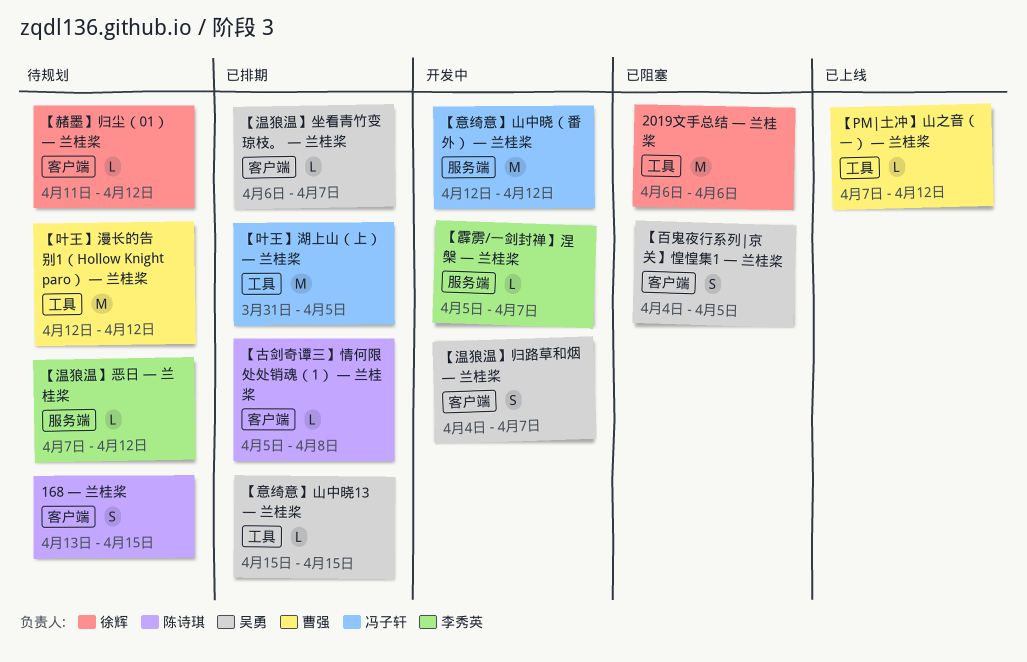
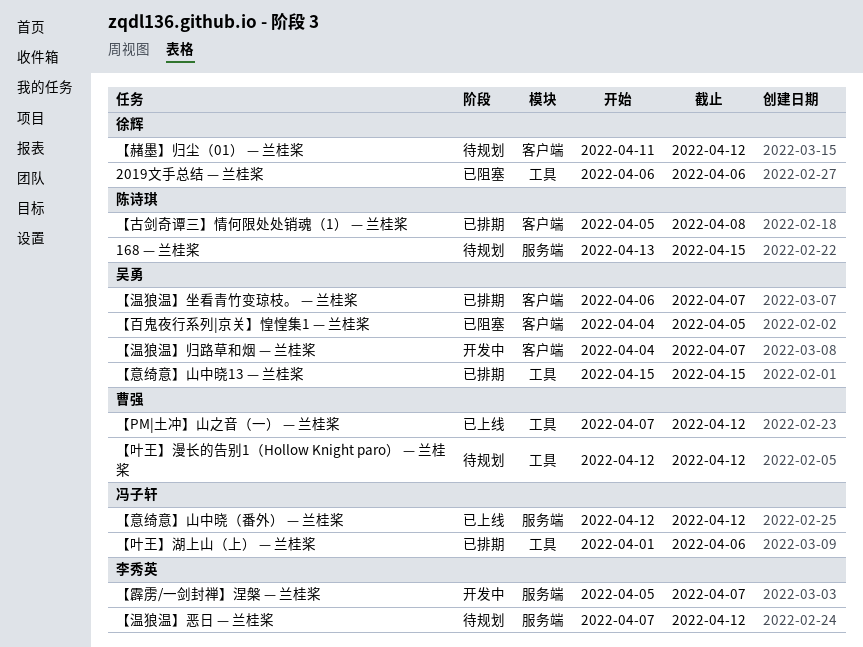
168 — 兰桂桨, label: 客户端 -> 服务端
【叶王】湖上山（上） — 兰桂桨, start: Mar 31 -> Apr 1
【叶王】湖上山（上） — 兰桂桨, due: Apr 5 -> Apr 6
【意绮意】山中晓（番外） — 兰桂桨, status: 开发中 -> 已上线

